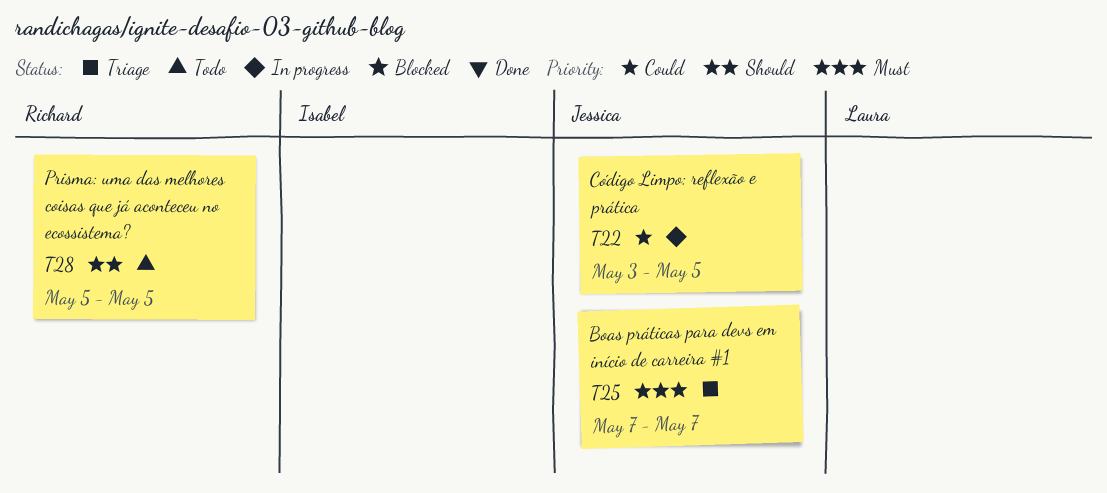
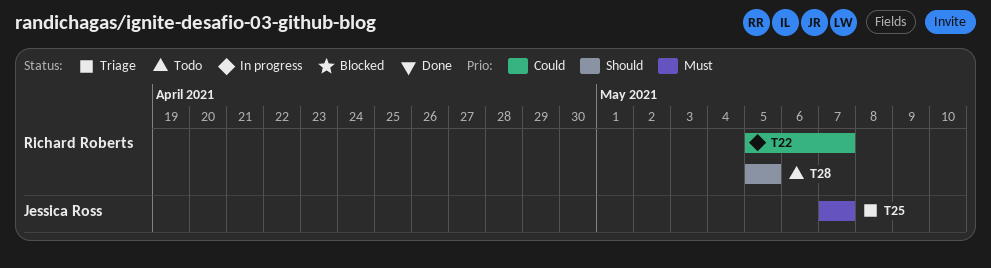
T22, owner: Jessica Ross -> Richard Roberts
T22, start: May 3 -> May 5
T22, due: May 5 -> May 7

